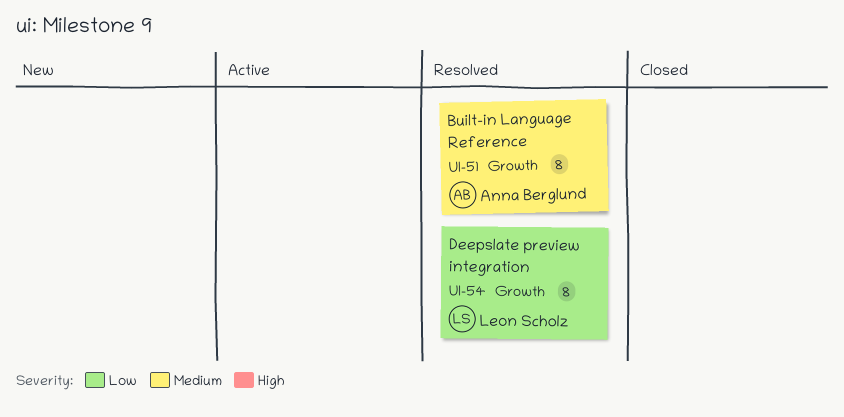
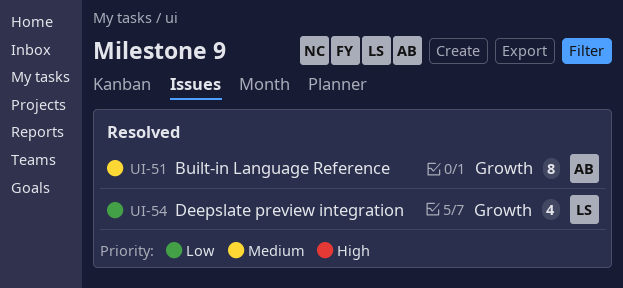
UI-54, estimate: 8 -> 4

